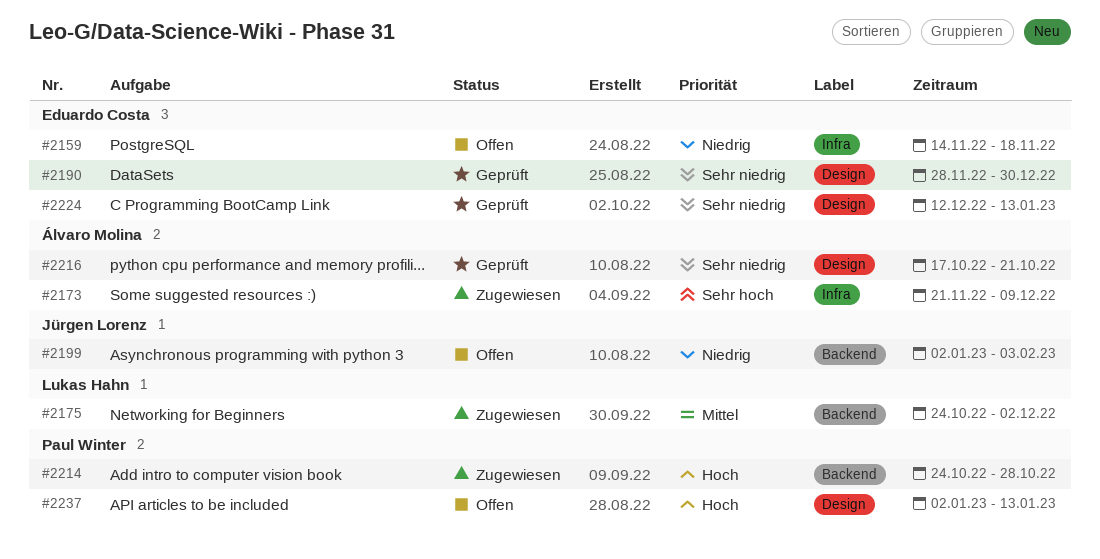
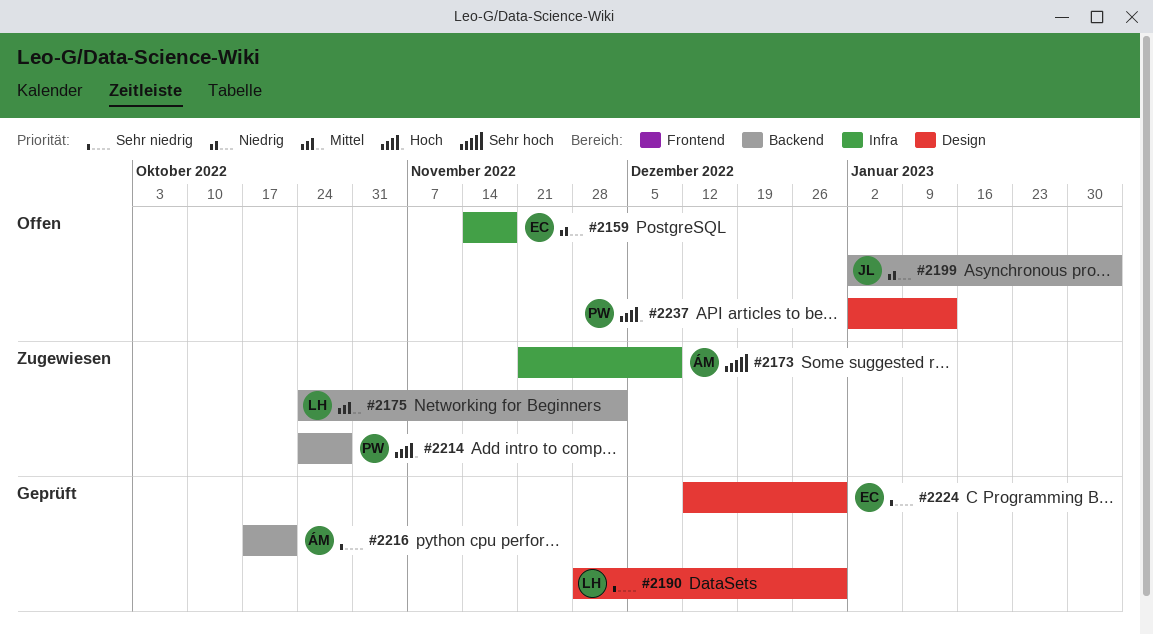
#2190, owner: Eduardo Costa -> Lukas Hahn
#2216, label: Design -> Backend
#2224, due: Jan 13 -> Dec 30

